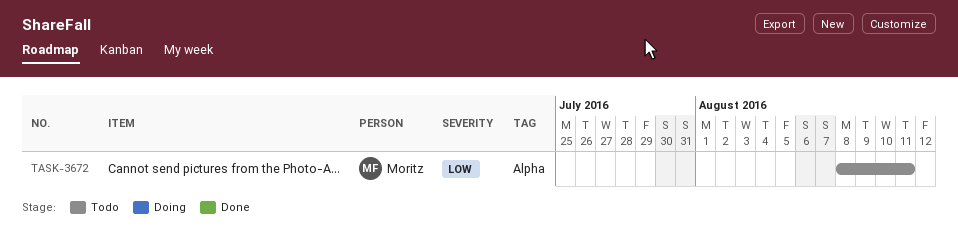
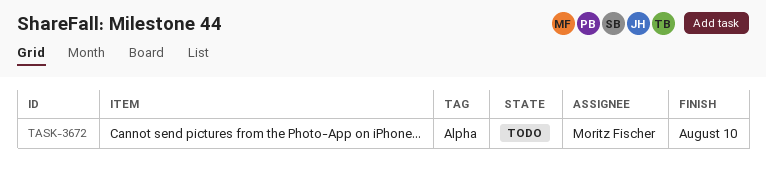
TASK-3672, due: Aug 11 -> Aug 10

